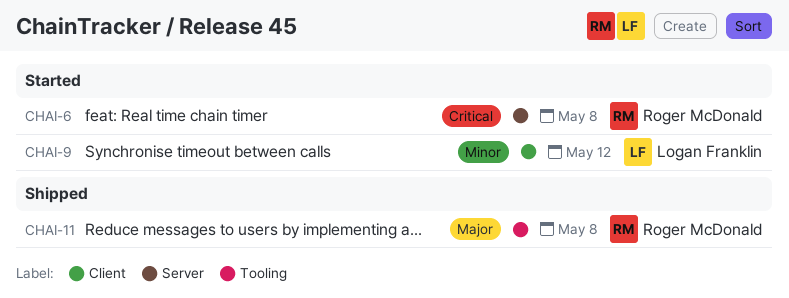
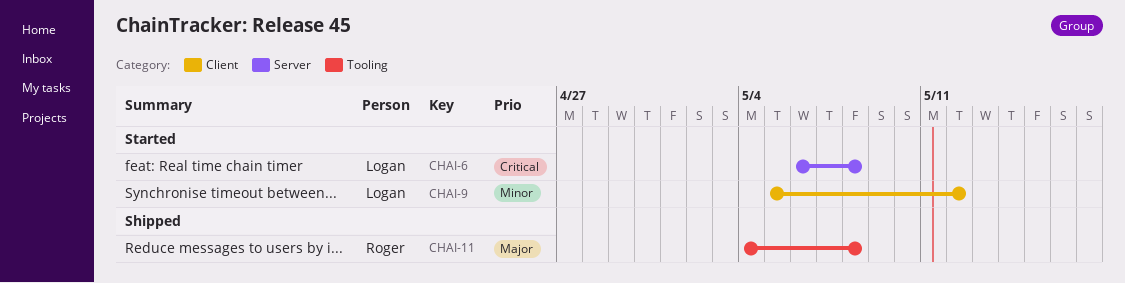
CHAI-6, owner: Roger McDonald -> Logan Franklin

